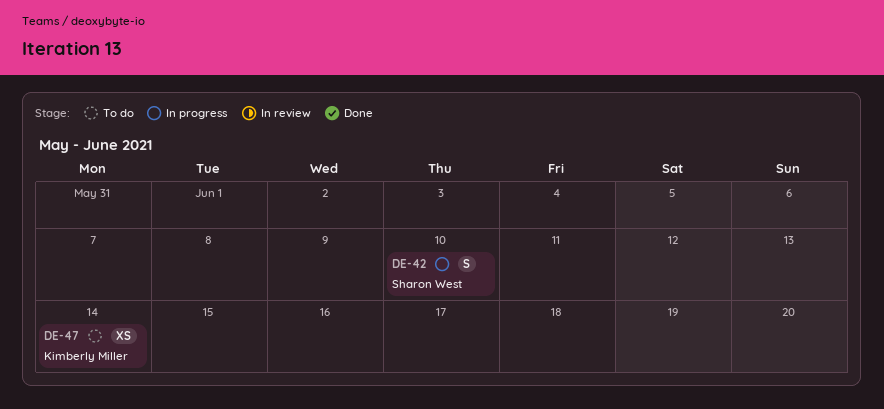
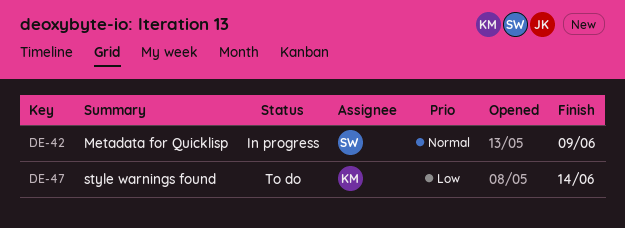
DE-42, due: Jun 10 -> Jun 9

